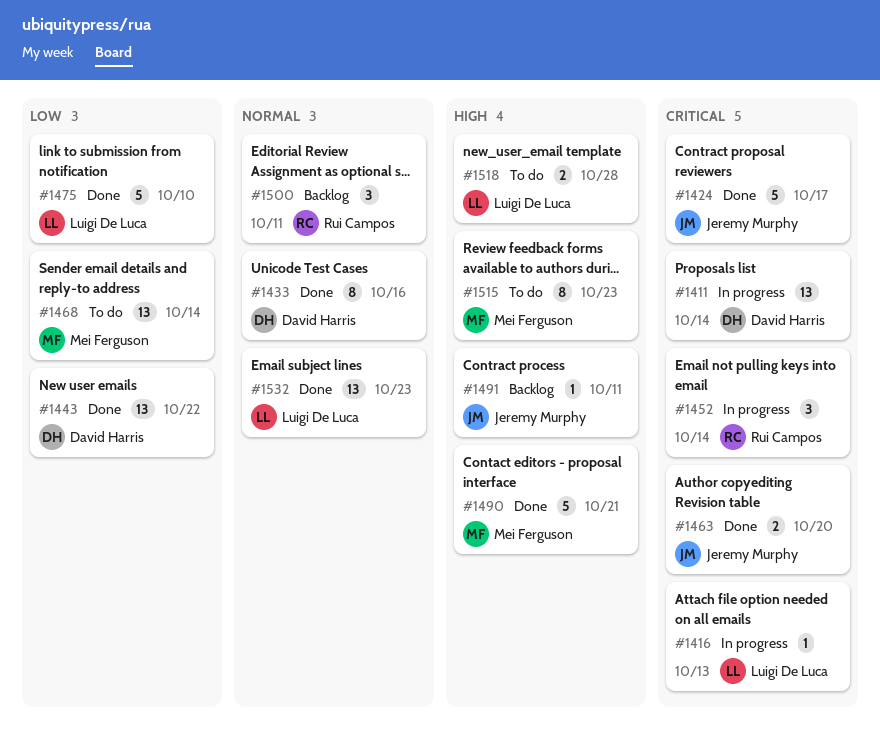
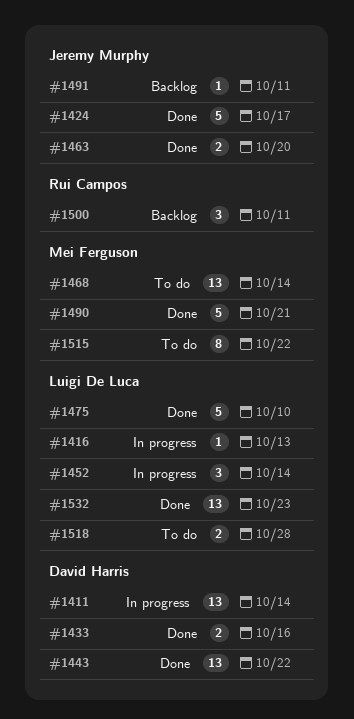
#1433, estimate: 8 -> 2
#1452, owner: Rui Campos -> Luigi De Luca
#1515, due: Oct 23 -> Oct 22

